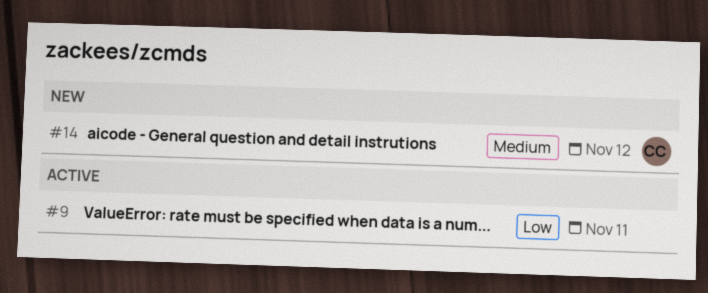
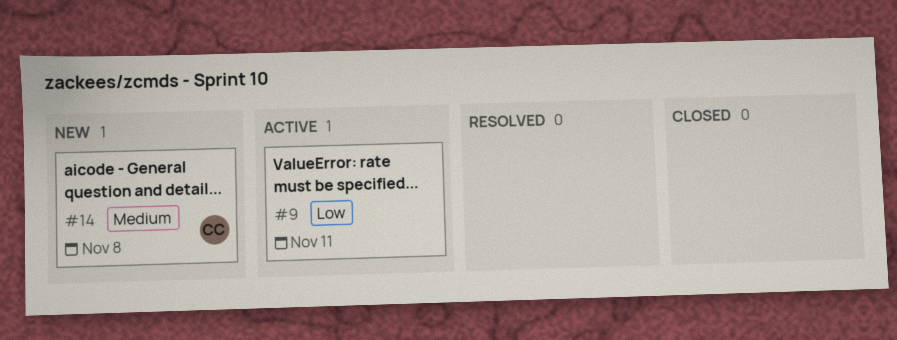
#14, due: Nov 12 -> Nov 8

